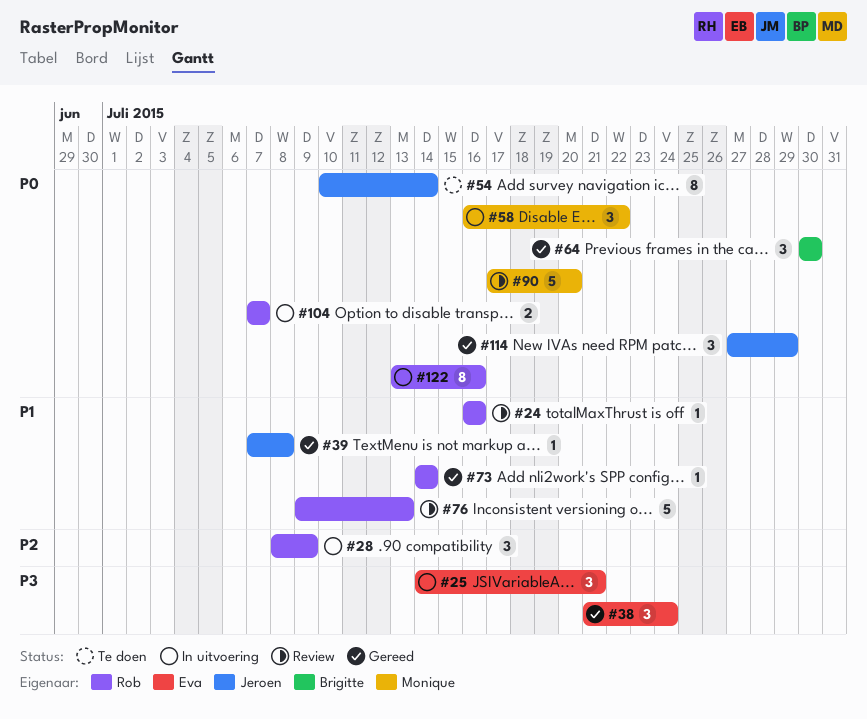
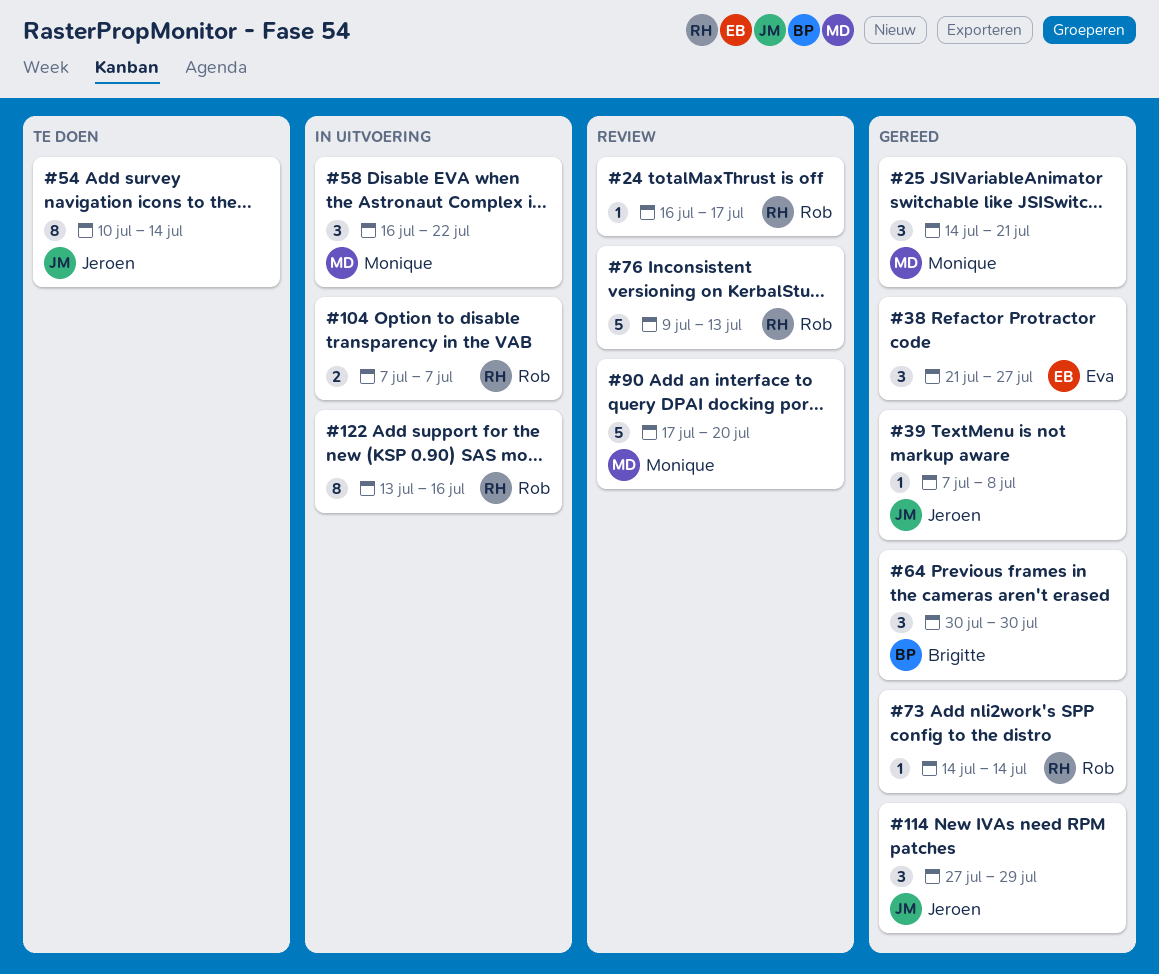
#24, due: Jul 16 -> Jul 17
#25, status: In uitvoering -> Gereed
#25, owner: Eva -> Monique
#28: present -> none
#38, due: Jul 24 -> Jul 27

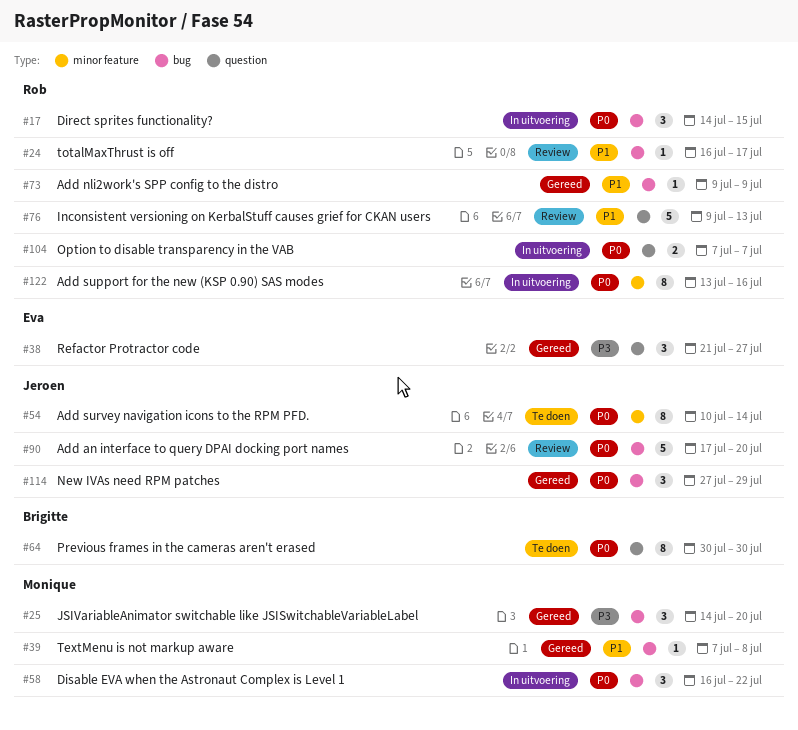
#17: none -> present
#25, due: Jul 21 -> Jul 20
#39, owner: Jeroen -> Monique
#64, status: Gereed -> Te doen
#64, estimate: 3 -> 8
#73, start: Jul 14 -> Jul 9
#73, due: Jul 14 -> Jul 9
#90, owner: Monique -> Jeroen

